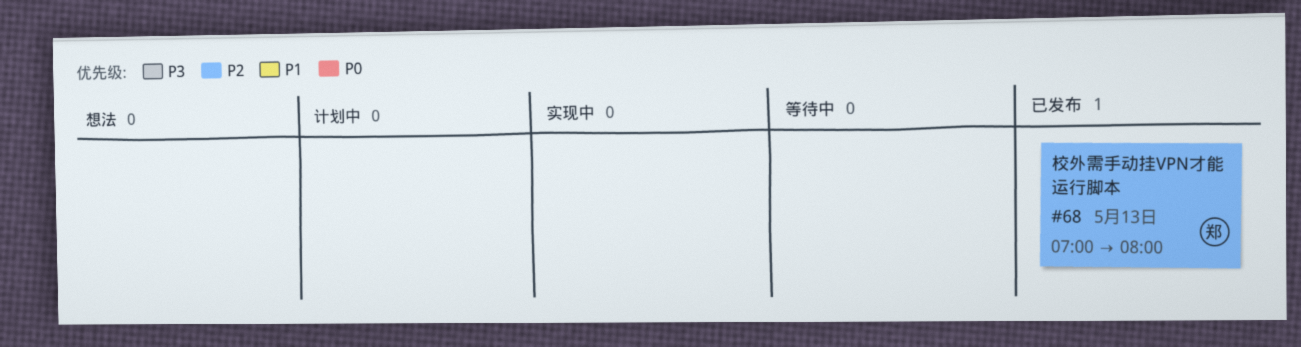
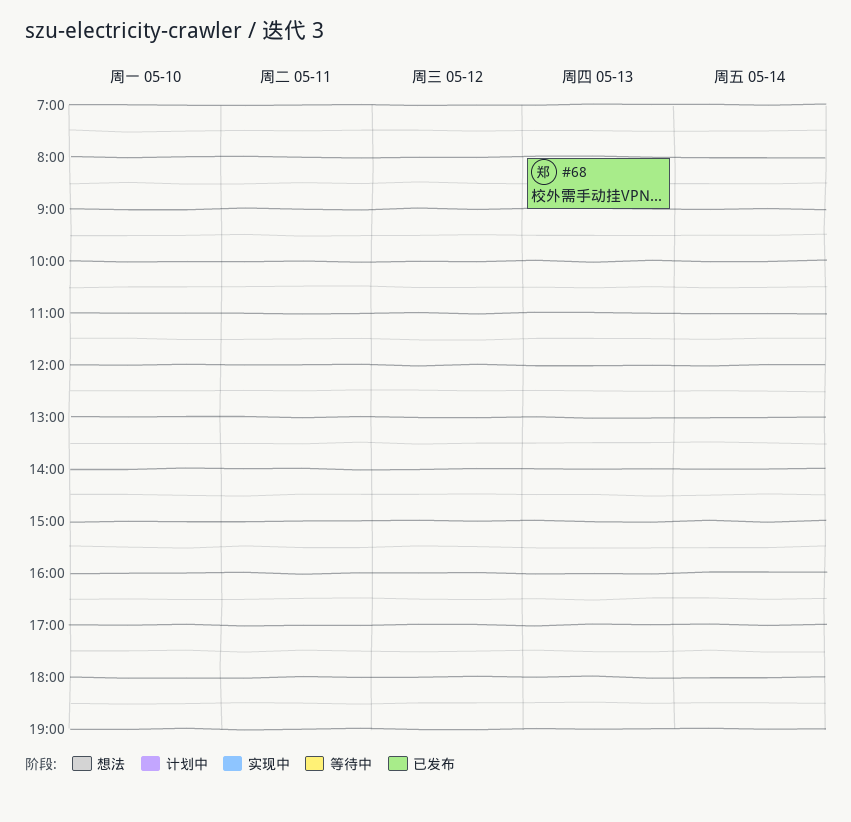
#68, begins: 07:00 -> 08:00
#68, ends: 08:00 -> 09:00

